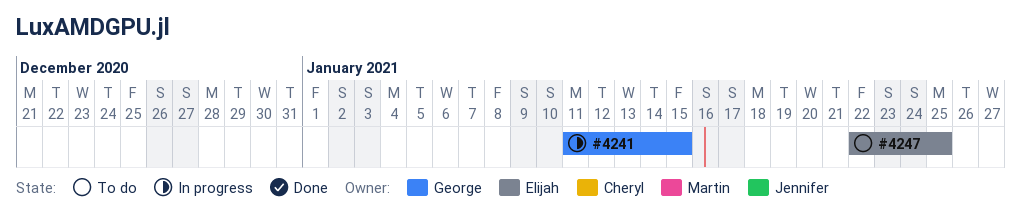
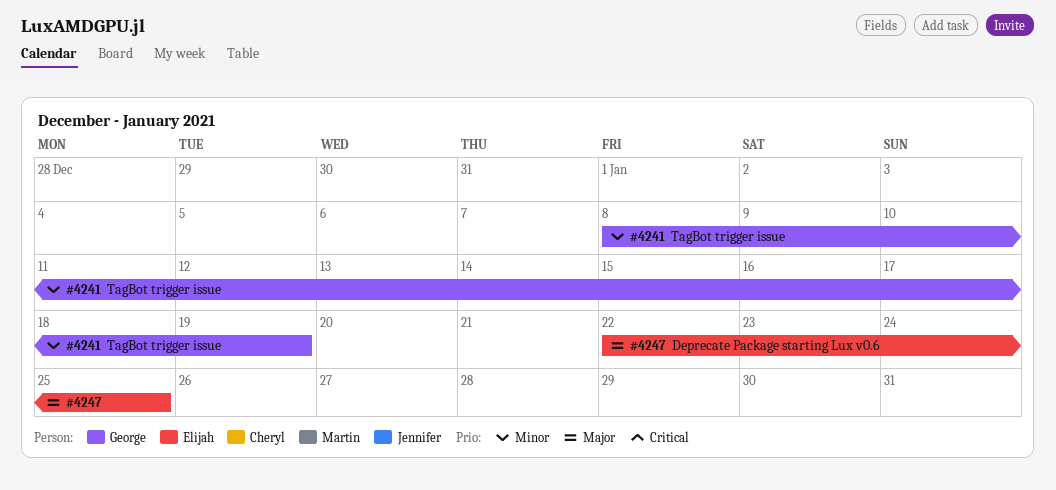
#4241, start: Jan 11 -> Jan 8
#4241, due: Jan 15 -> Jan 19

